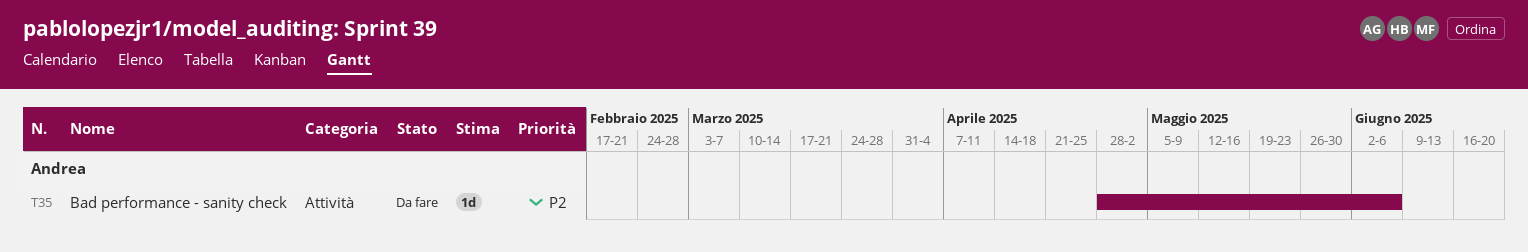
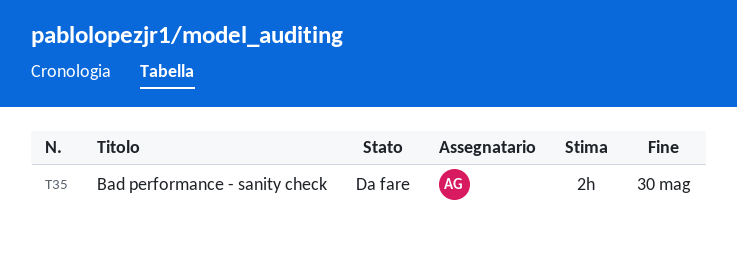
T35, estimate: 1d -> 2h
T35, due: Jun 6 -> May 30

